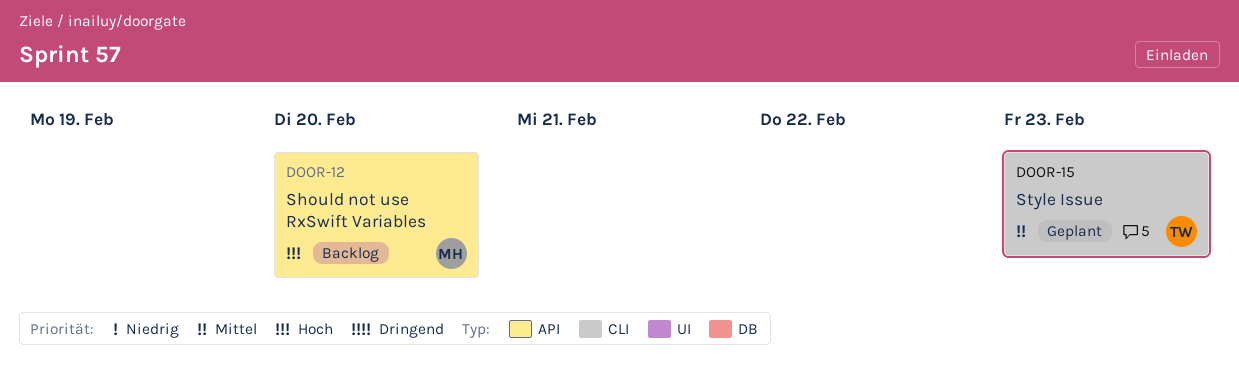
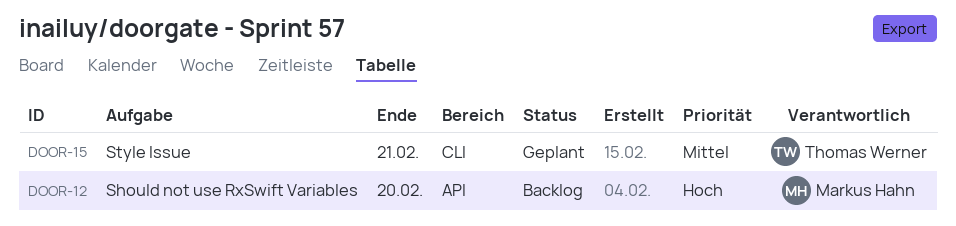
DOOR-15, due: Feb 23 -> Feb 21

